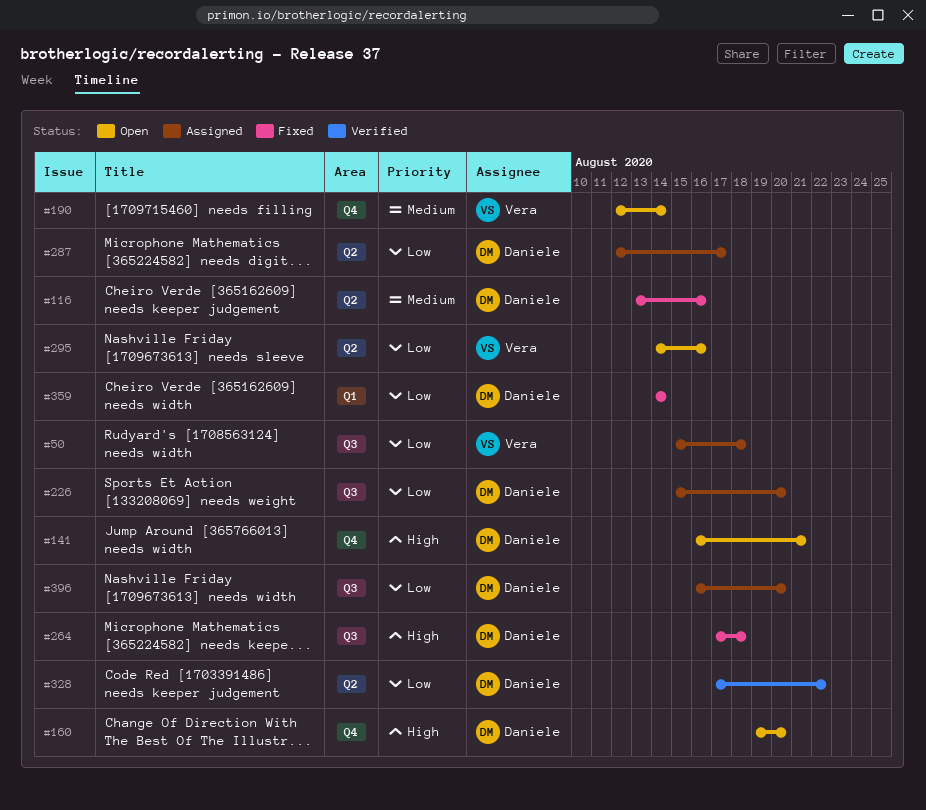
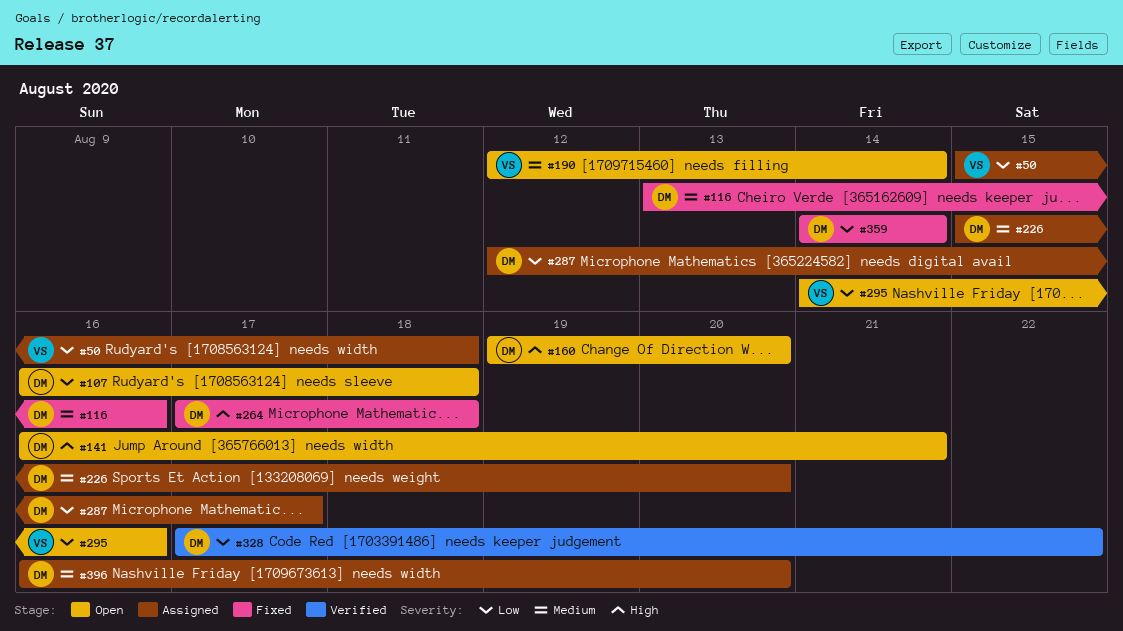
#107: none -> present
#226, priority: Low -> Medium
#396, priority: Low -> Medium

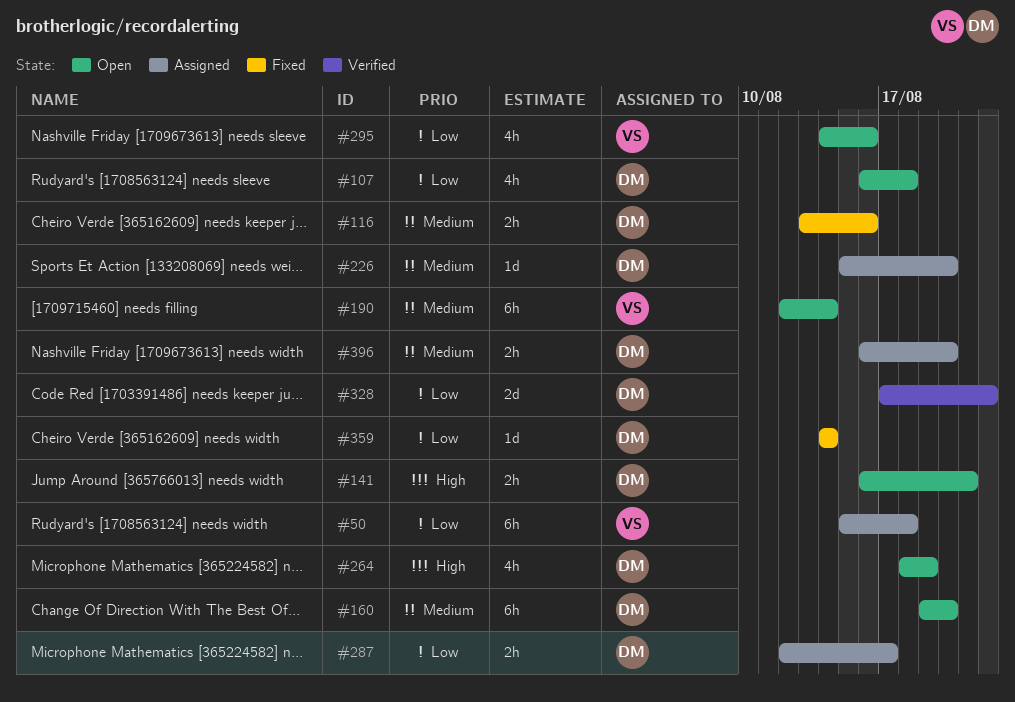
#160, priority: High -> Medium
#264, status: Fixed -> Open
#264, start: Aug 17 -> Aug 18
#264, due: Aug 18 -> Aug 19

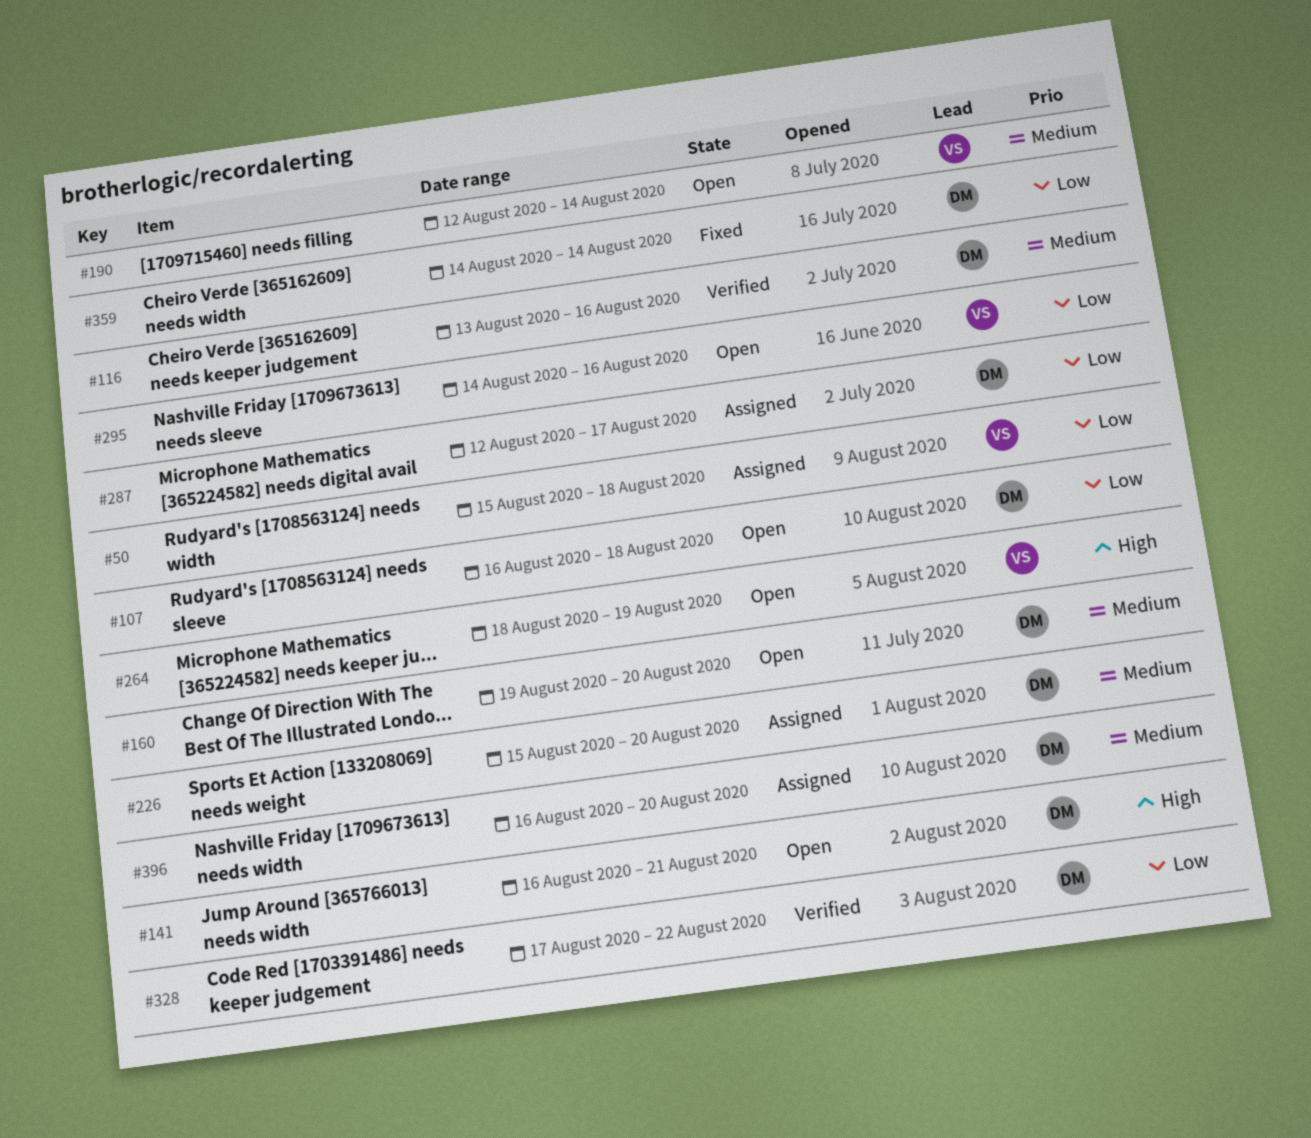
#116, status: Fixed -> Verified
#264, owner: DM -> VS

